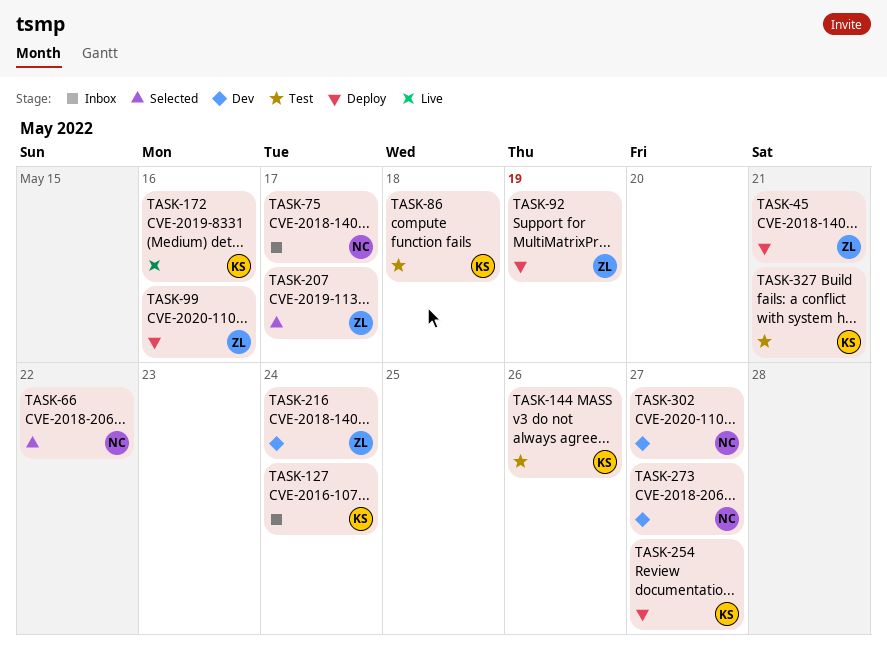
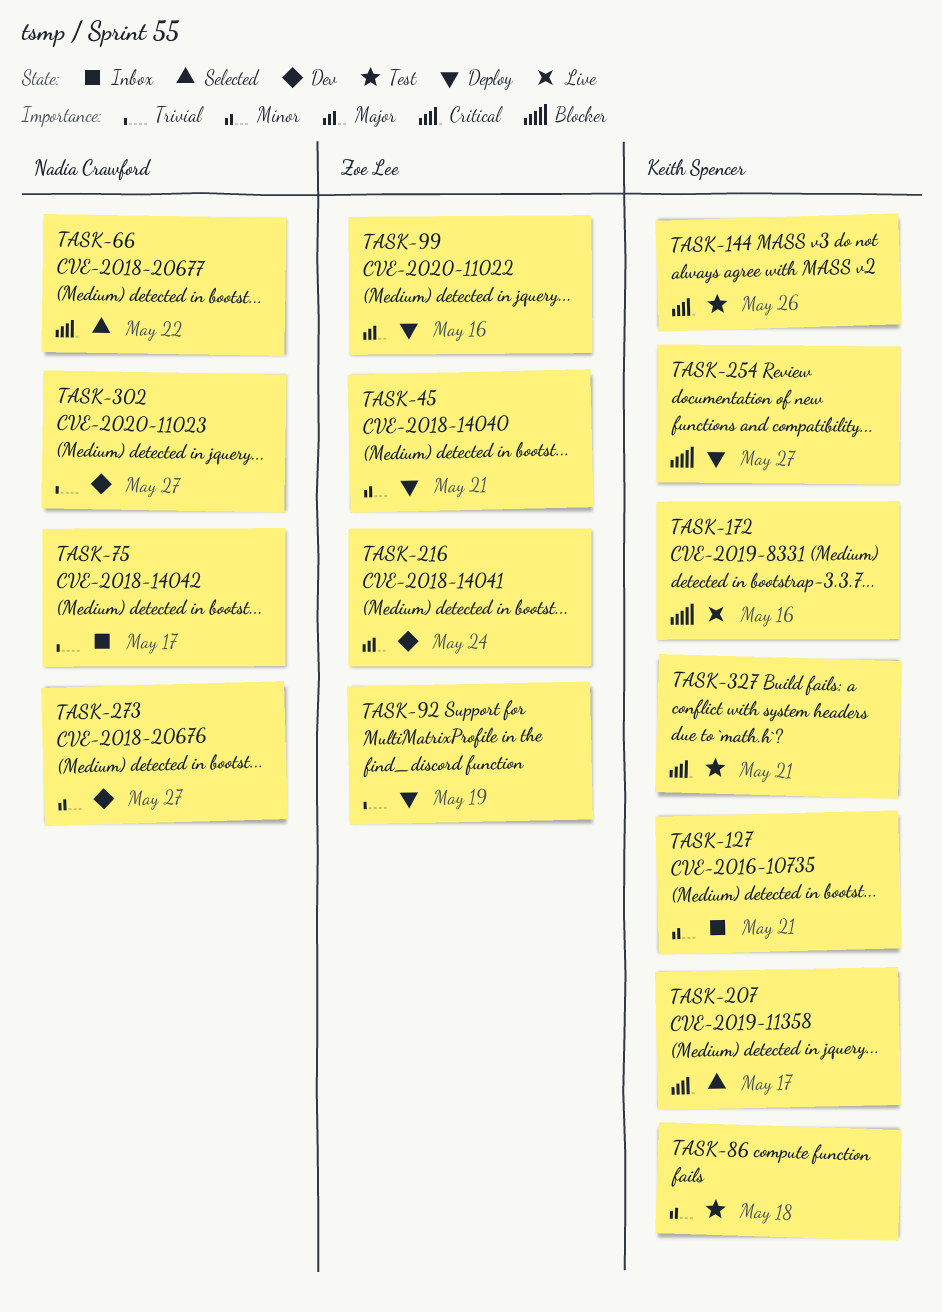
TASK-127, due: May 24 -> May 21
TASK-207, owner: Zoe Lee -> Keith Spencer

